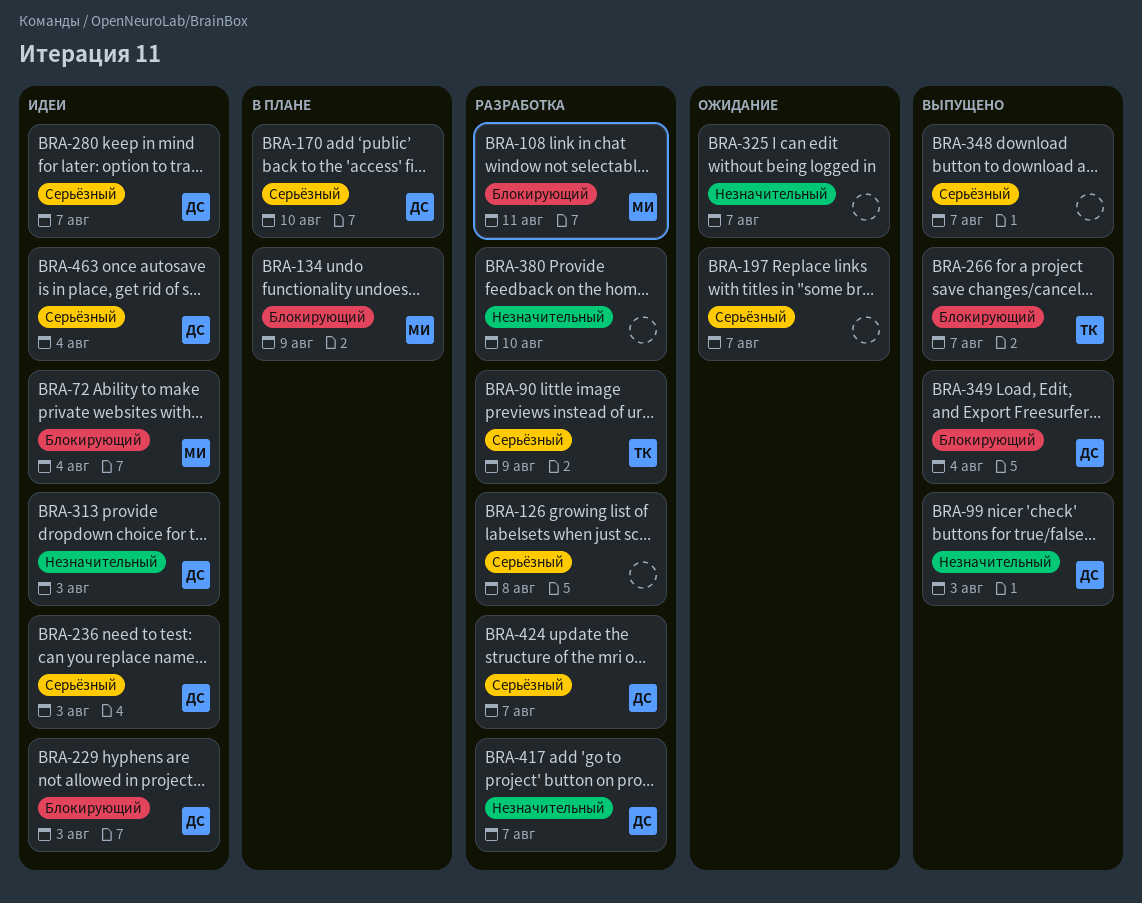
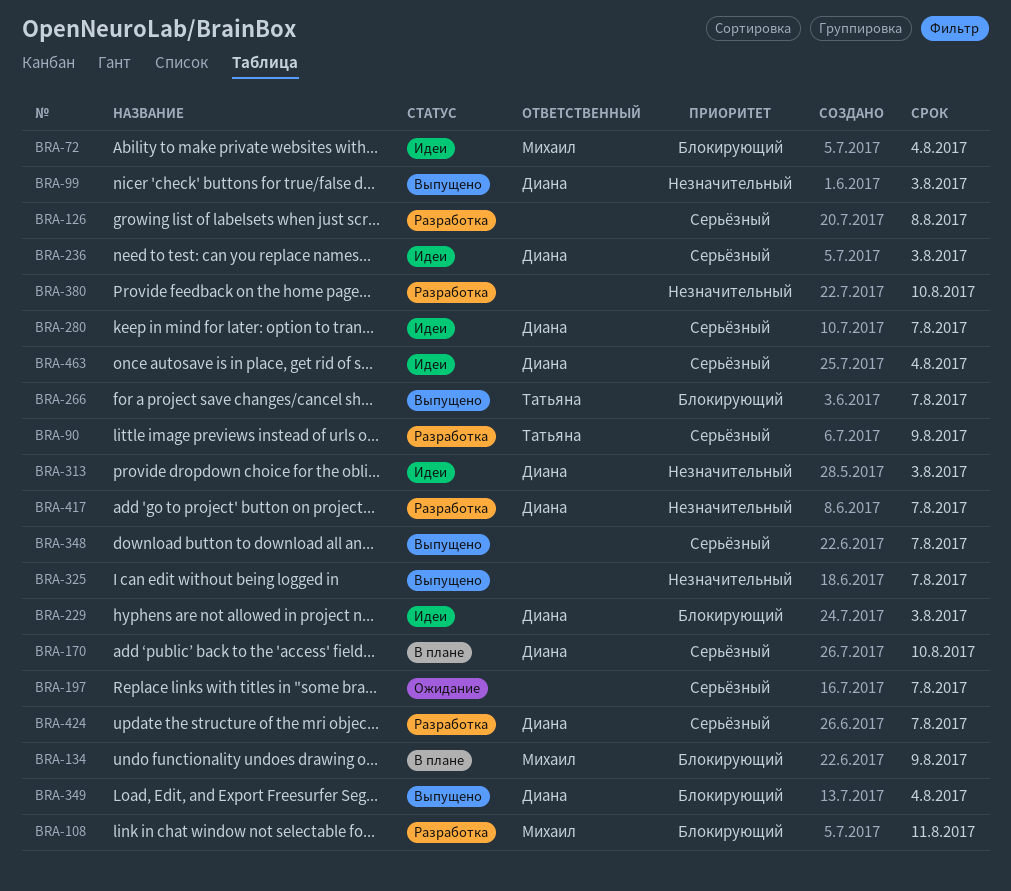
BRA-325, status: Ожидание -> Выпущено

